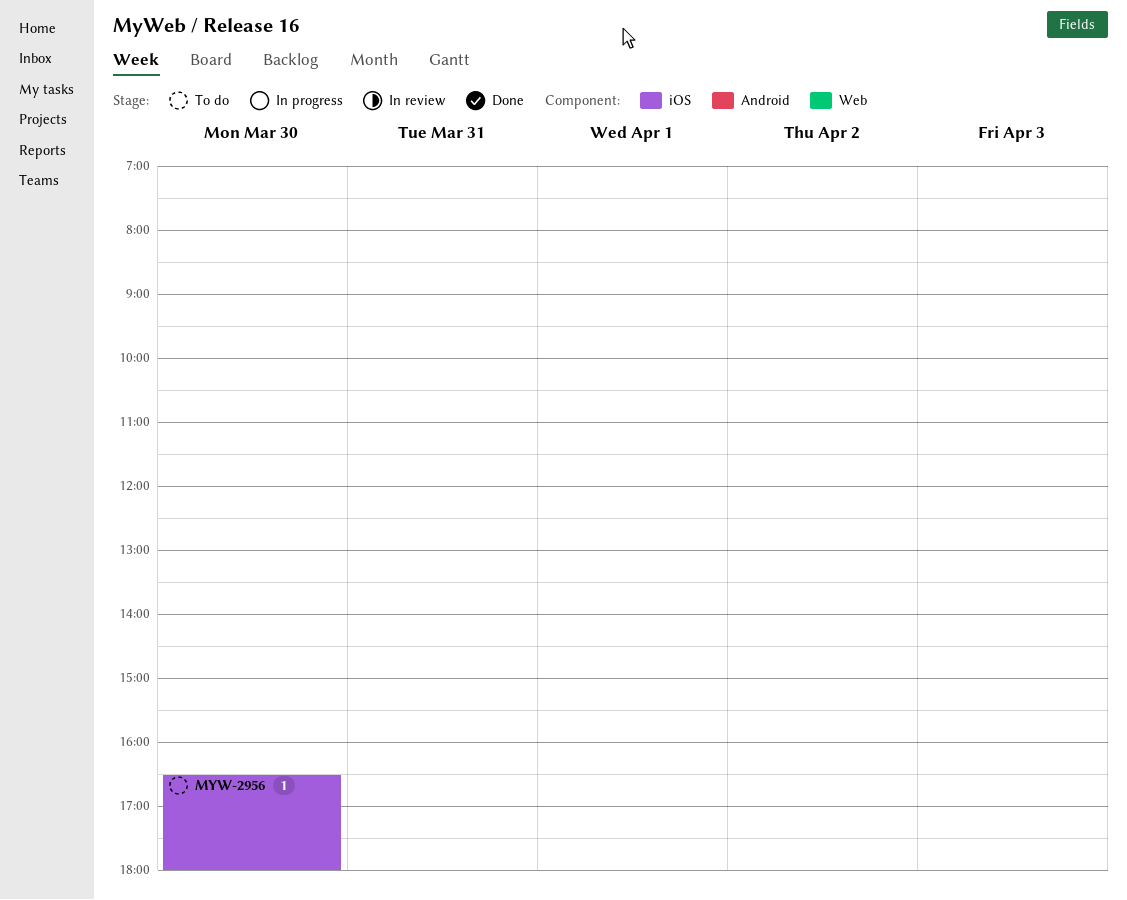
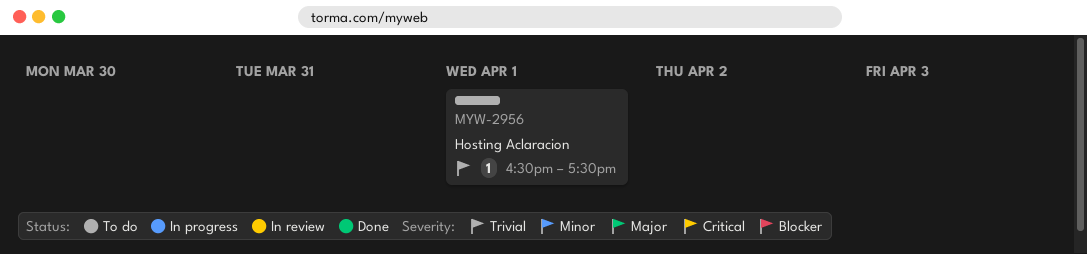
MYW-2956, day: Mar 30 -> Apr 1
MYW-2956, ends: 18:00 -> 17:30

